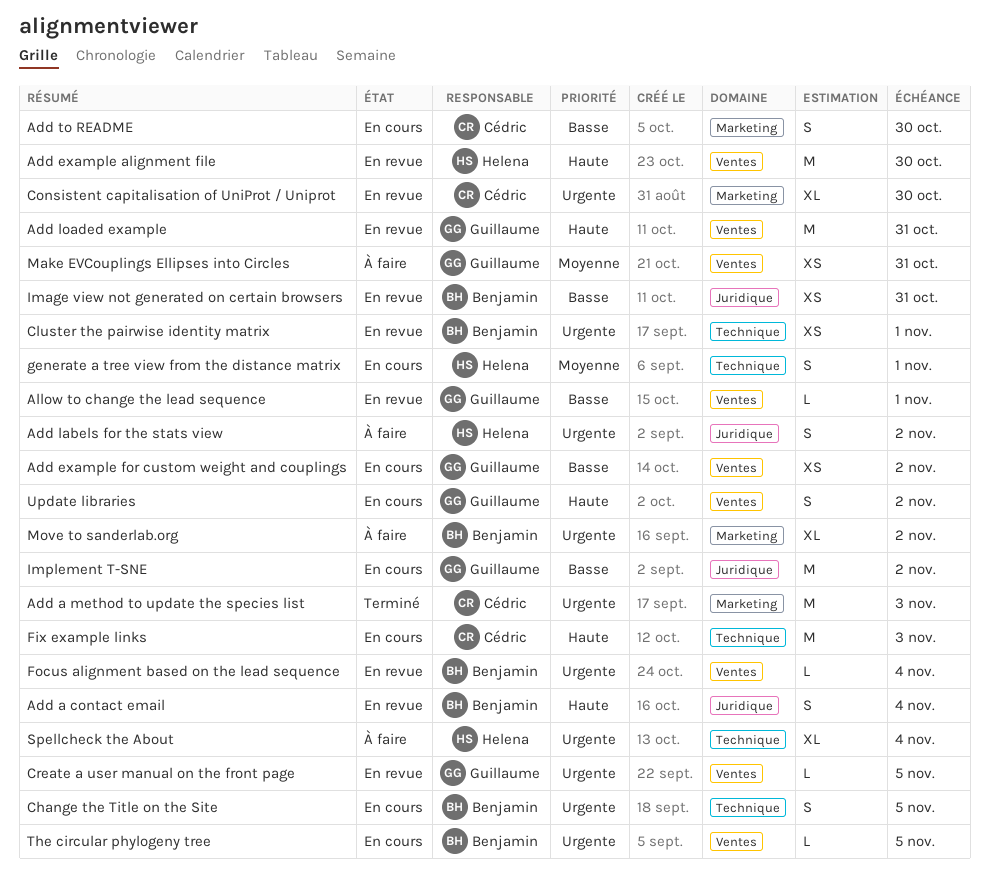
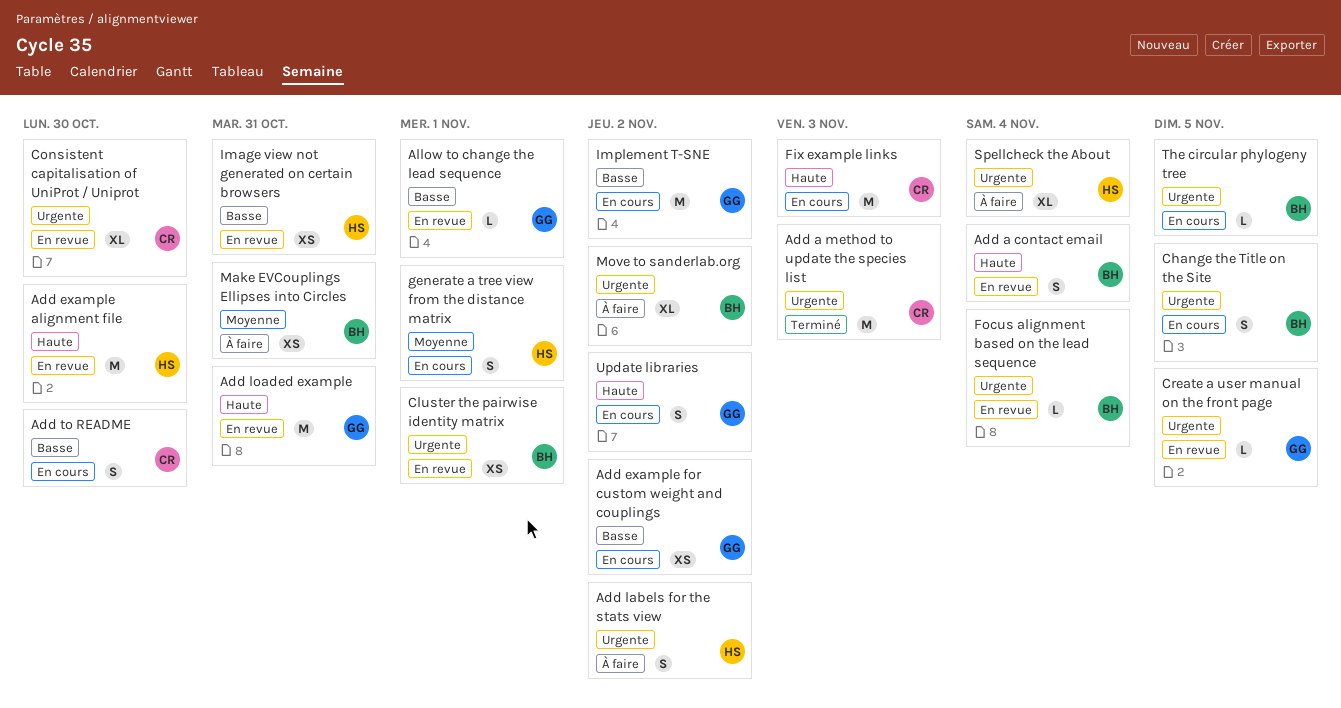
Image view not generated on certain browsers, owner: Benjamin -> Helena
Make EVCouplings Ellipses into Circles, owner: Guillaume -> Benjamin

